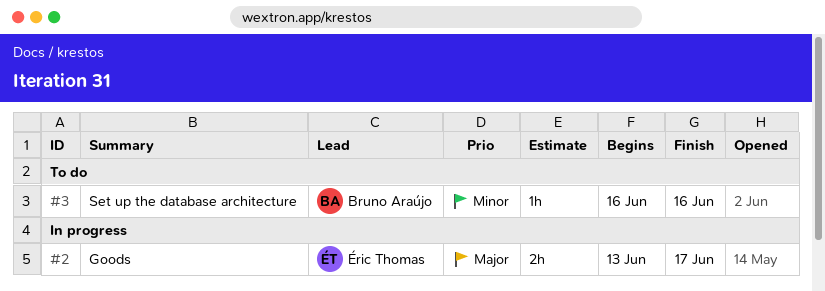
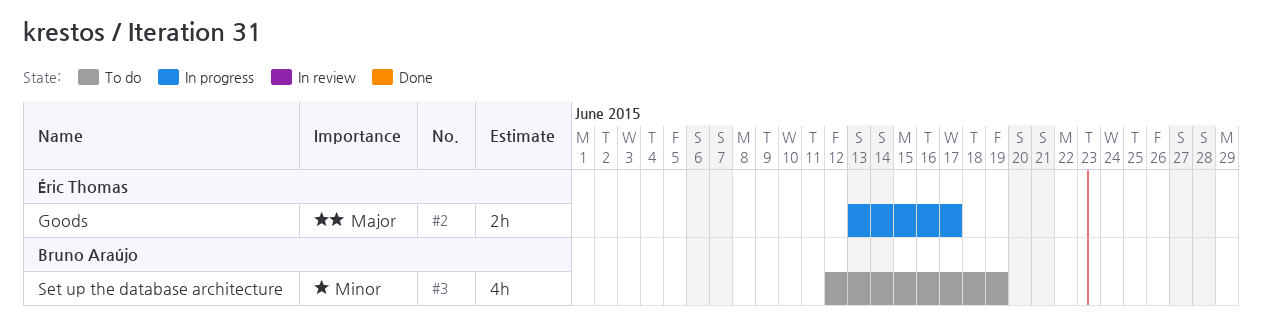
#3, estimate: 1h -> 4h
#3, start: Jun 16 -> Jun 12
#3, due: Jun 16 -> Jun 19

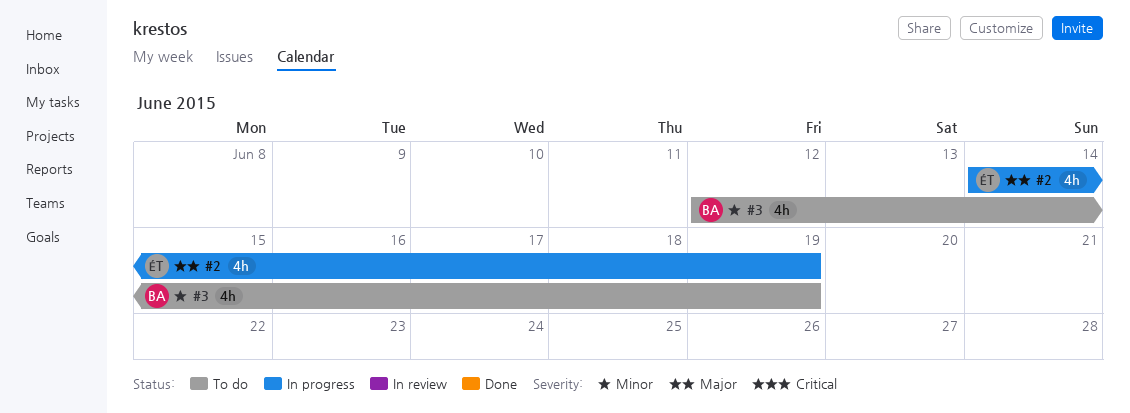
#2, estimate: 2h -> 4h
#2, start: Jun 13 -> Jun 14
#2, due: Jun 17 -> Jun 19

